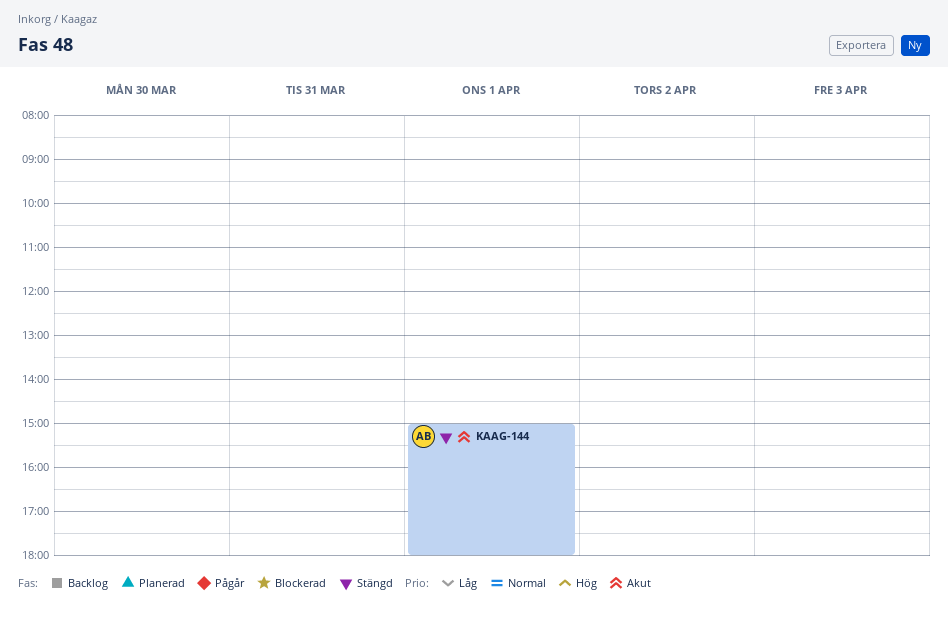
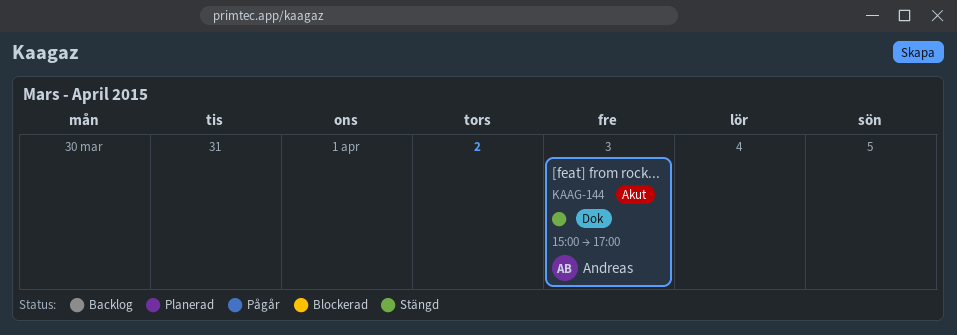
KAAG-144, day: Apr 1 -> Apr 3
KAAG-144, ends: 18:00 -> 17:00

